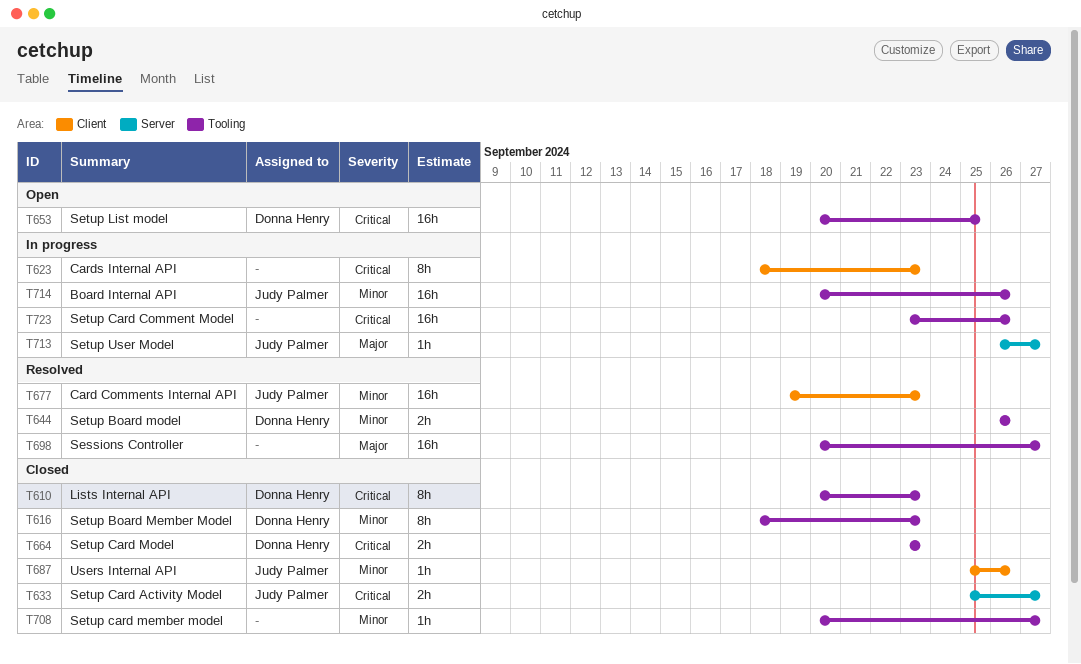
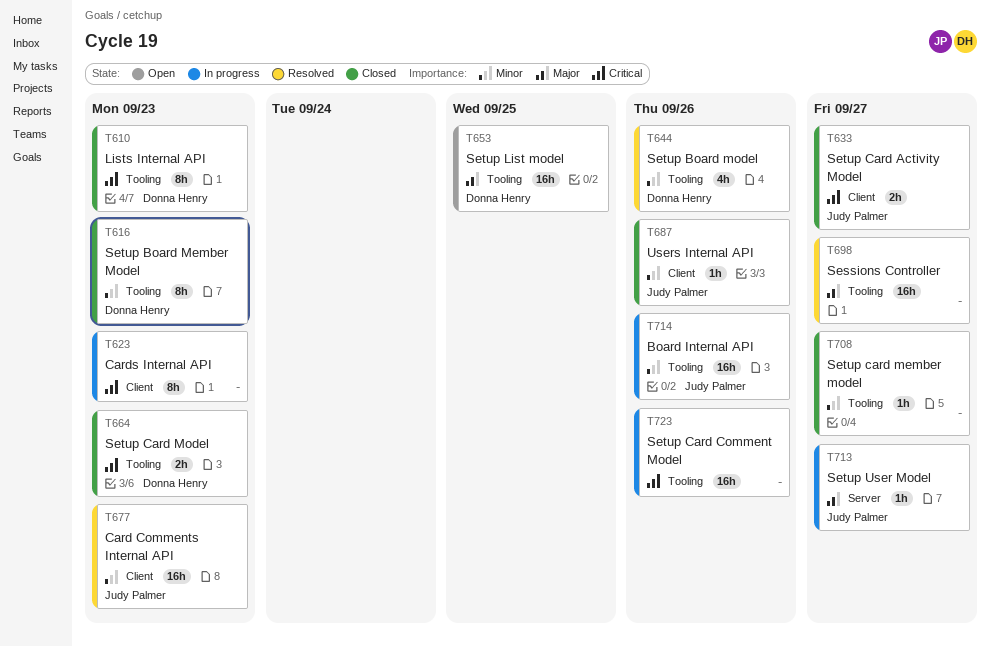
T633, label: Server -> Client
T644, estimate: 2h -> 4h
T653, priority: Critical -> Major

